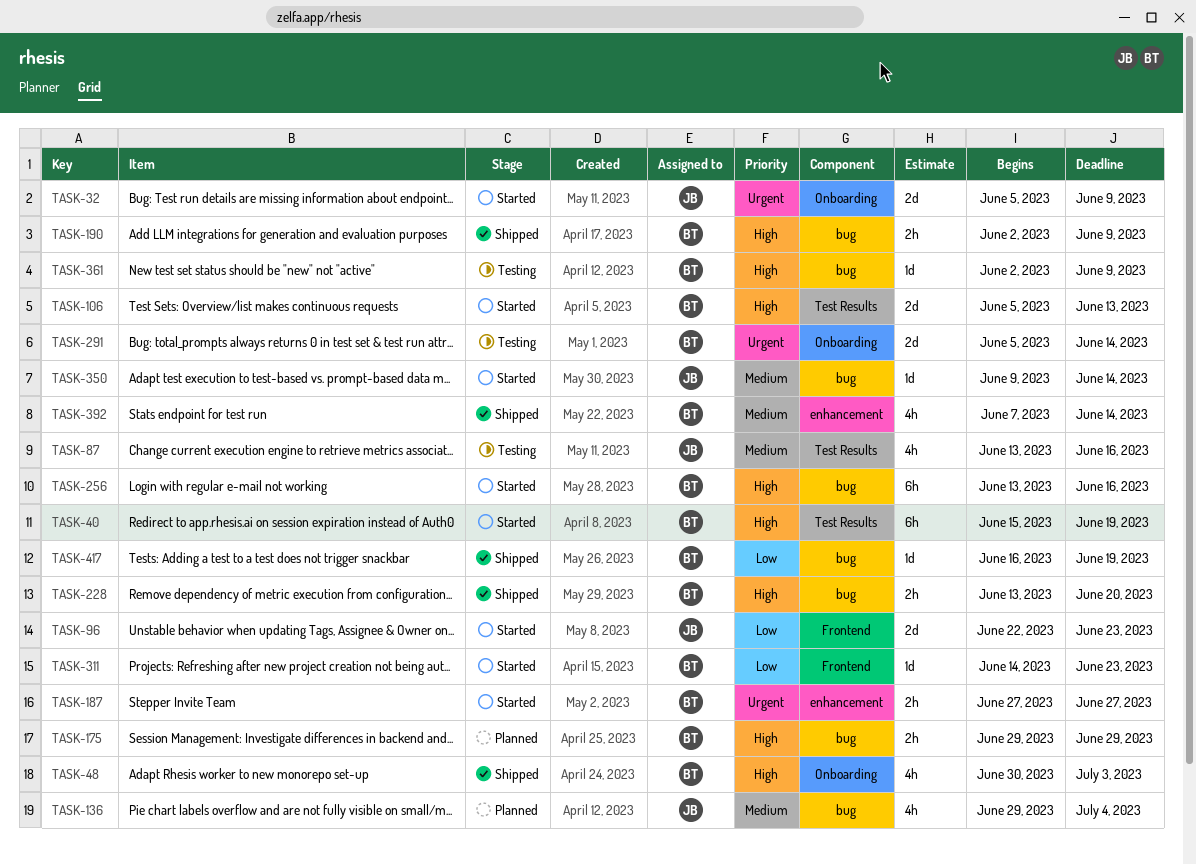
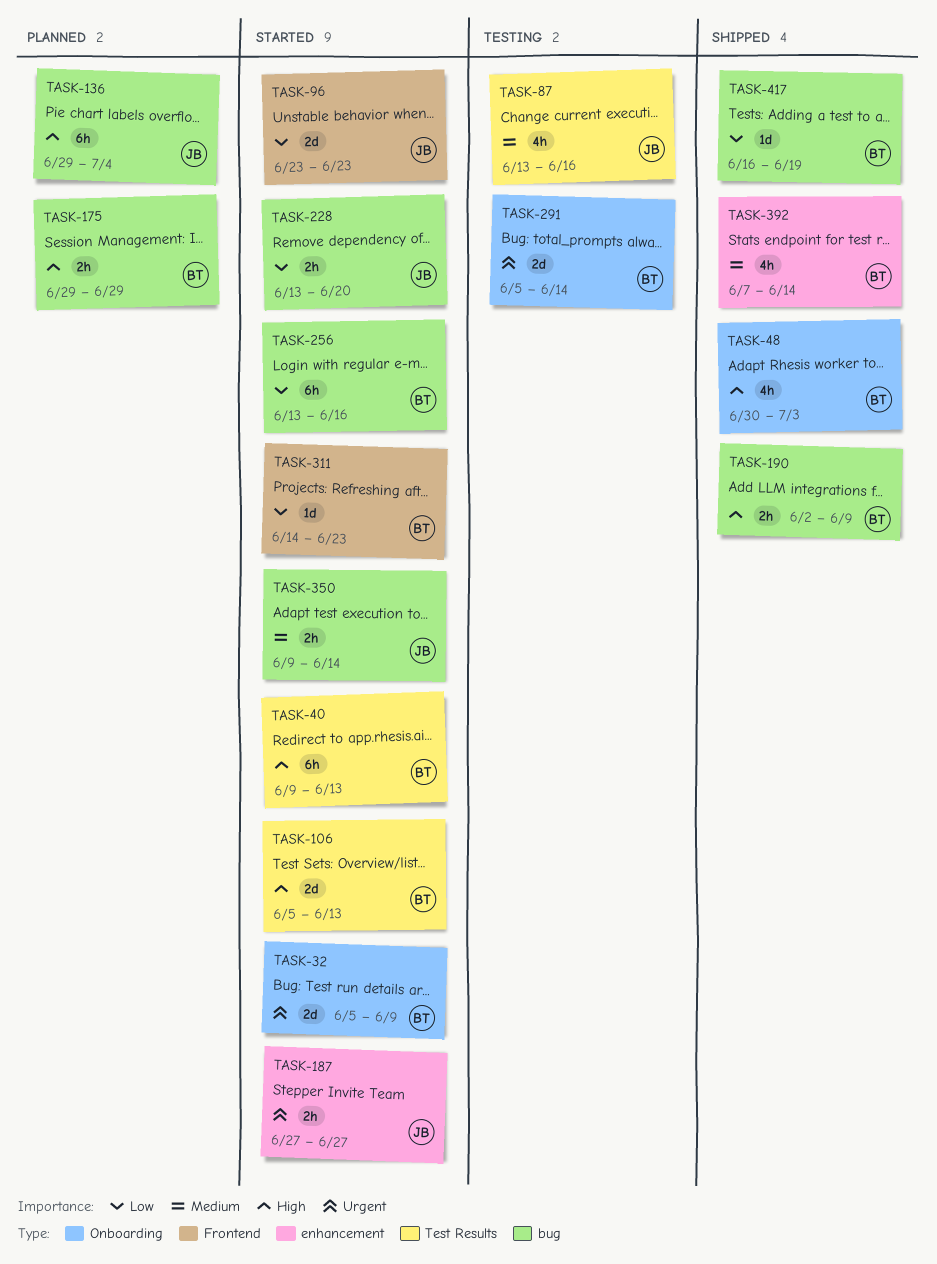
TASK-32, owner: JB -> BT
TASK-40, start: Jun 15 -> Jun 9
TASK-40, due: Jun 19 -> Jun 13
TASK-96, start: Jun 22 -> Jun 23
TASK-136, priority: Medium -> High
TASK-136, estimate: 4h -> 6h
TASK-187, owner: BT -> JB
TASK-228, status: Shipped -> Started
TASK-228, owner: BT -> JB
TASK-228, priority: High -> Low
TASK-256, priority: High -> Low
TASK-350, estimate: 1d -> 2h
TASK-361: present -> none

